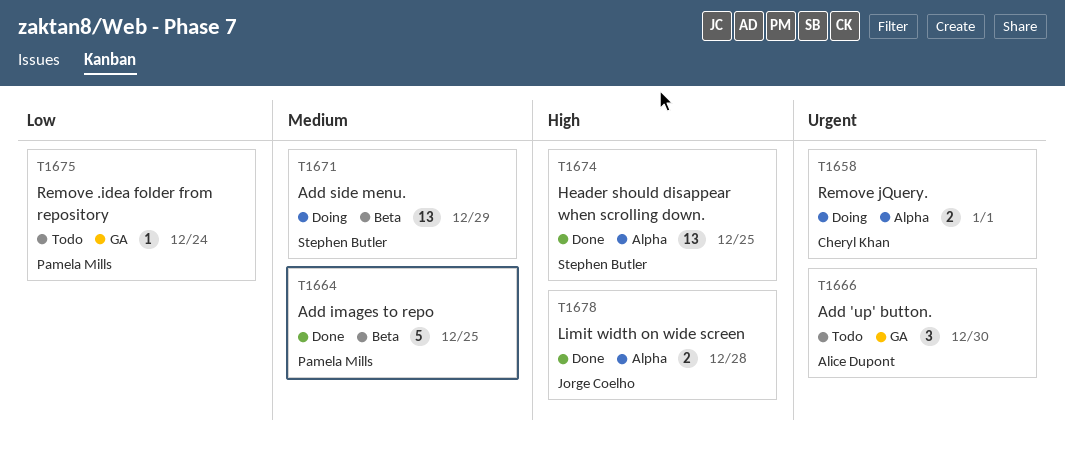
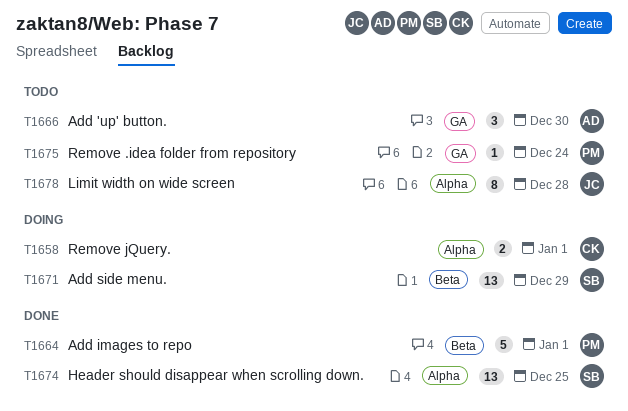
T1664, due: Dec 25 -> Jan 1
T1678, status: Done -> Todo
T1678, estimate: 2 -> 8

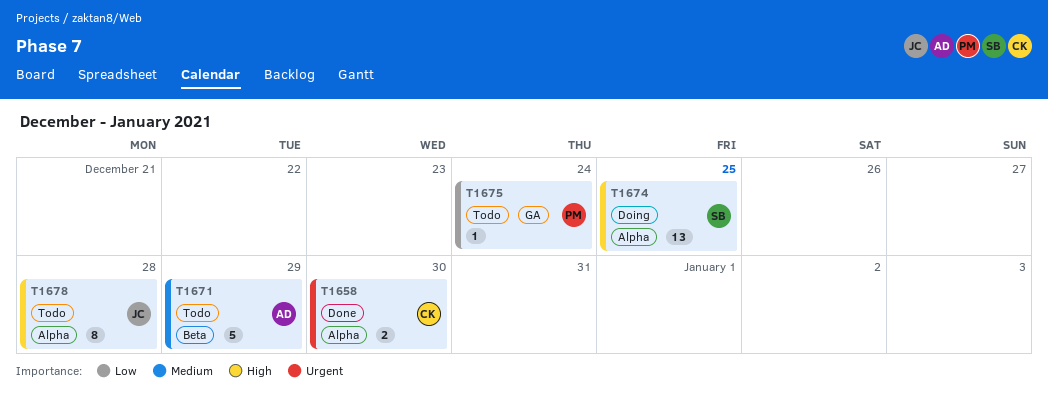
T1658, status: Doing -> Done
T1658, due: Jan 1 -> Dec 30
T1664: present -> none
T1666: present -> none
T1671, status: Doing -> Todo
T1671, owner: SB -> AD
T1671, estimate: 13 -> 5
T1674, status: Done -> Doing

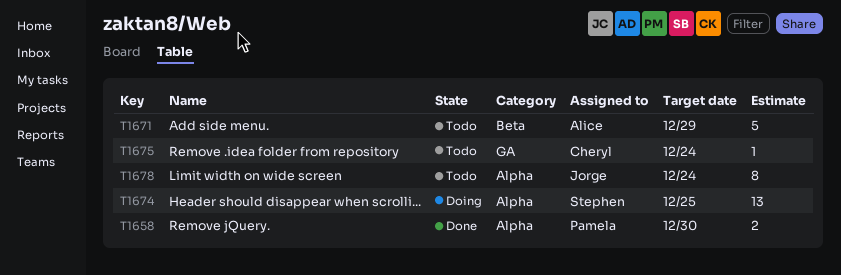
T1658, owner: Cheryl -> Pamela
T1675, owner: Pamela -> Cheryl
T1678, due: Dec 28 -> Dec 24

